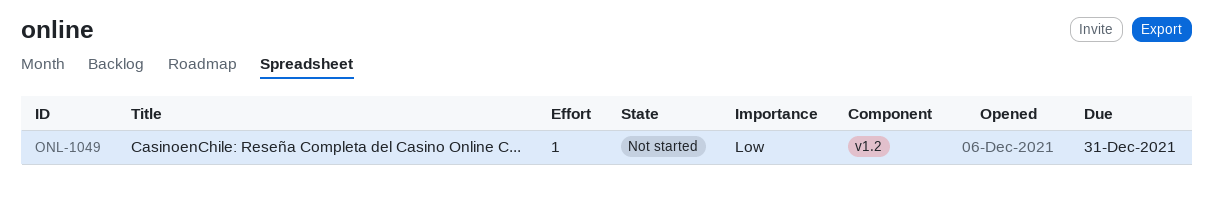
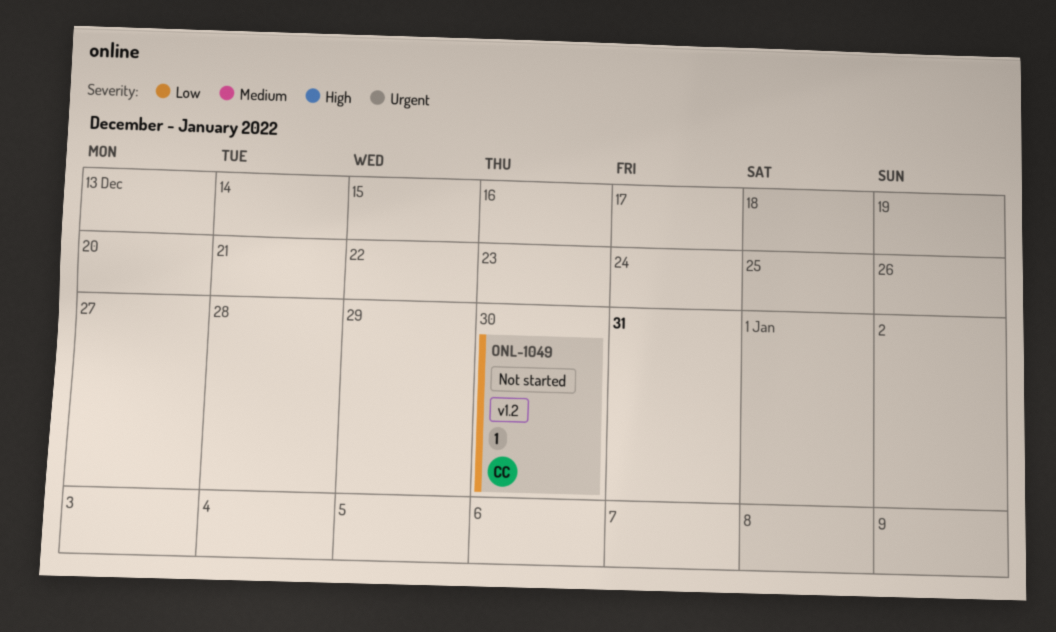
ONL-1049, due: Dec 31 -> Dec 30

